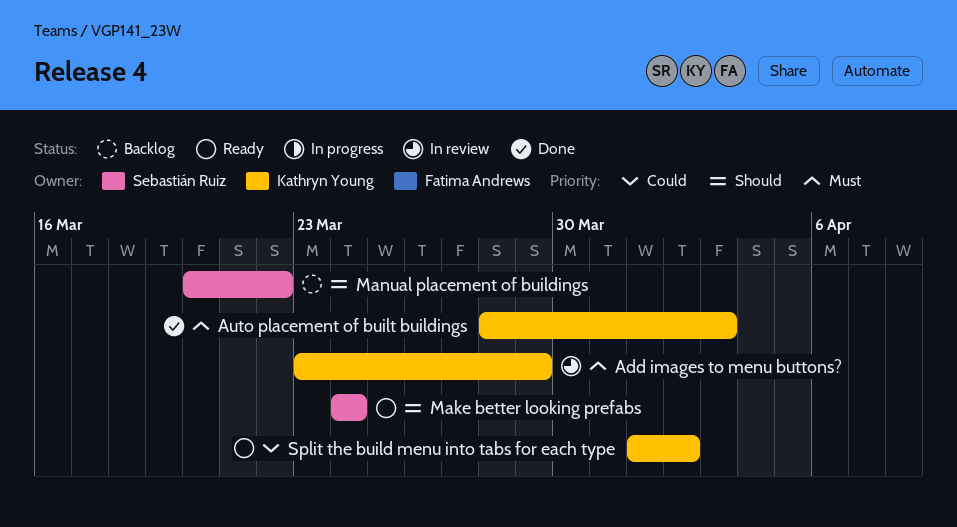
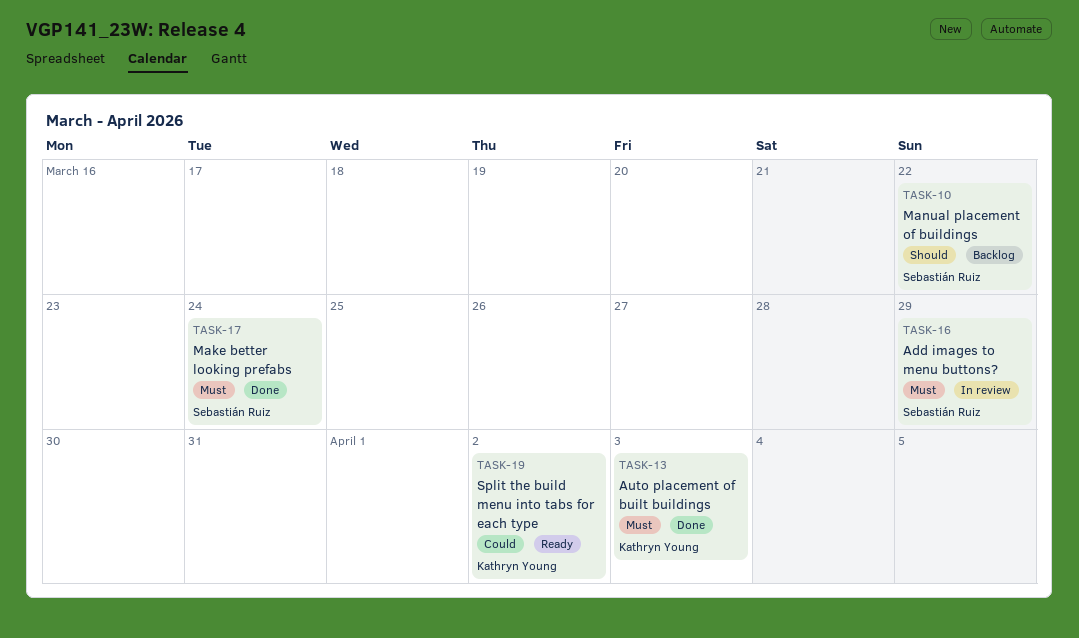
Add images to menu buttons?, owner: Kathryn Young -> Sebastián Ruiz
Make better looking prefabs, status: Ready -> Done
Make better looking prefabs, priority: Should -> Must

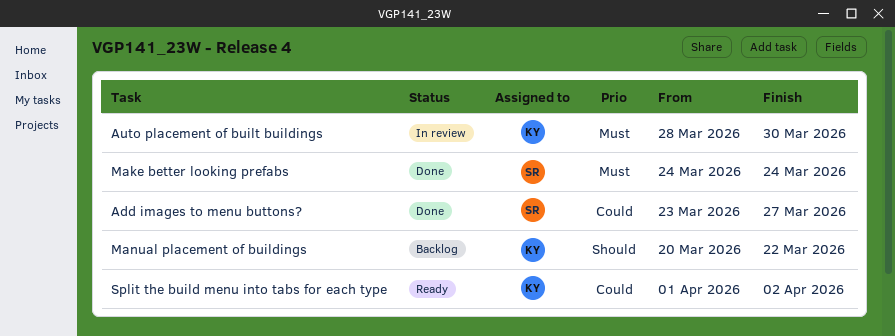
Add images to menu buttons?, status: In review -> Done
Add images to menu buttons?, priority: Must -> Could
Add images to menu buttons?, due: Mar 29 -> Mar 27
Auto placement of built buildings, status: Done -> In review
Auto placement of built buildings, due: Apr 3 -> Mar 30
Manual placement of buildings, owner: Sebastián Ruiz -> Kathryn Young

